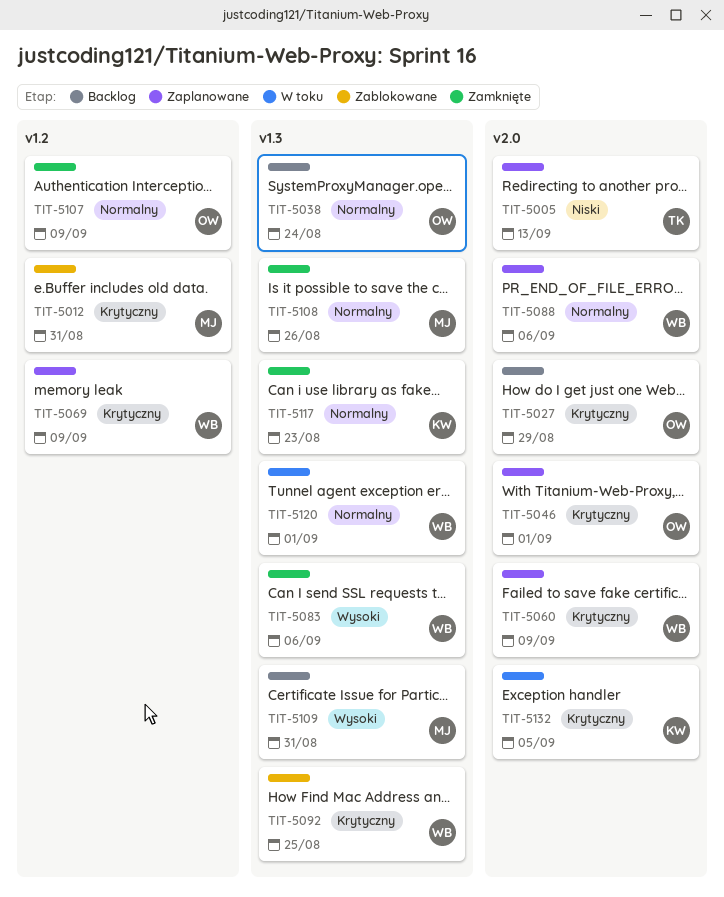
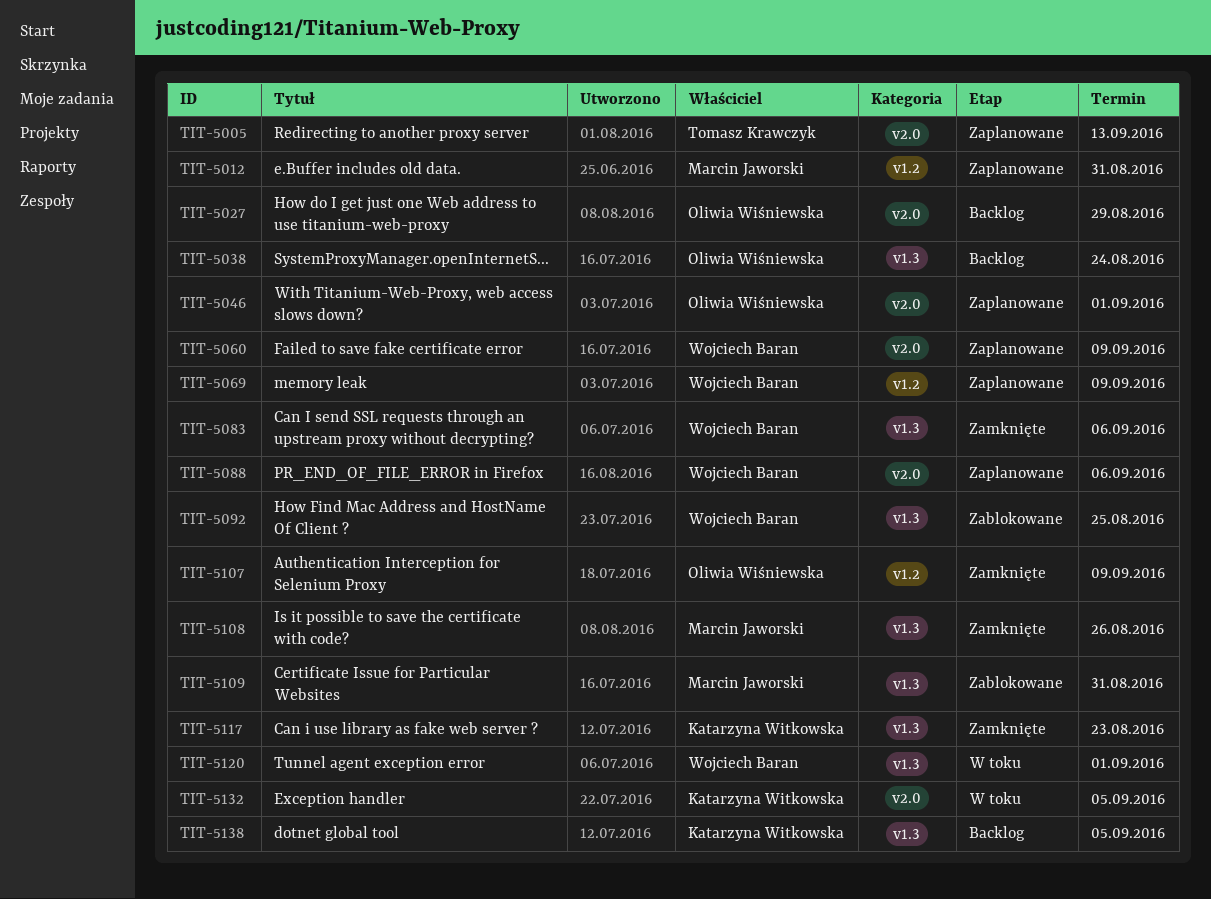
TIT-5012, status: Zablokowane -> Zaplanowane
TIT-5109, status: Backlog -> Zablokowane
TIT-5138: none -> present

